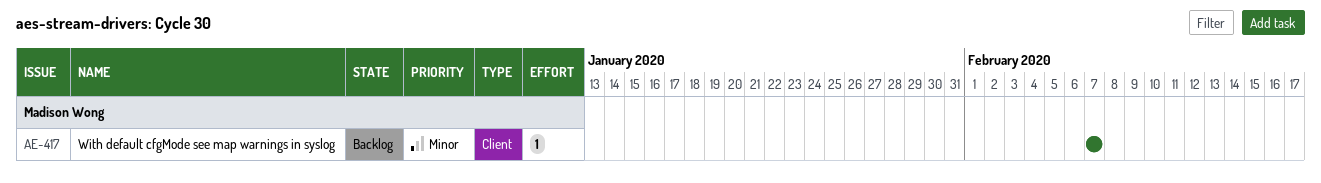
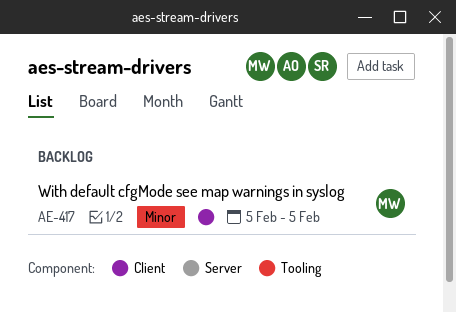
AE-417, start: Feb 7 -> Feb 5
AE-417, due: Feb 7 -> Feb 5

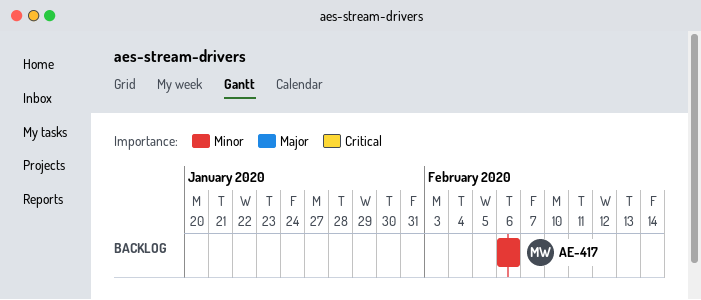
AE-417, start: Feb 5 -> Feb 6
AE-417, due: Feb 5 -> Feb 6

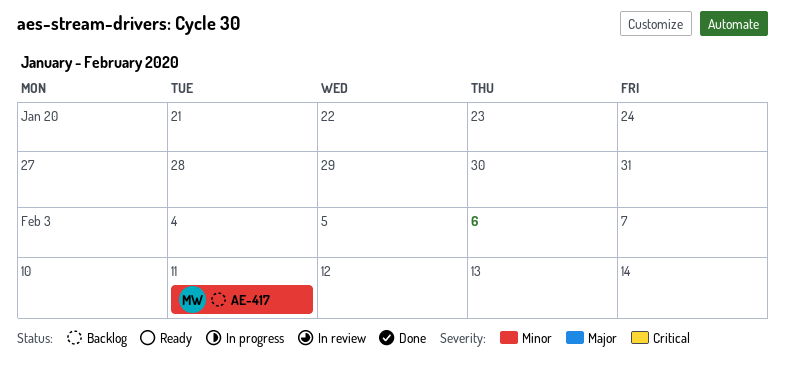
AE-417, start: Feb 6 -> Feb 11
AE-417, due: Feb 6 -> Feb 11

